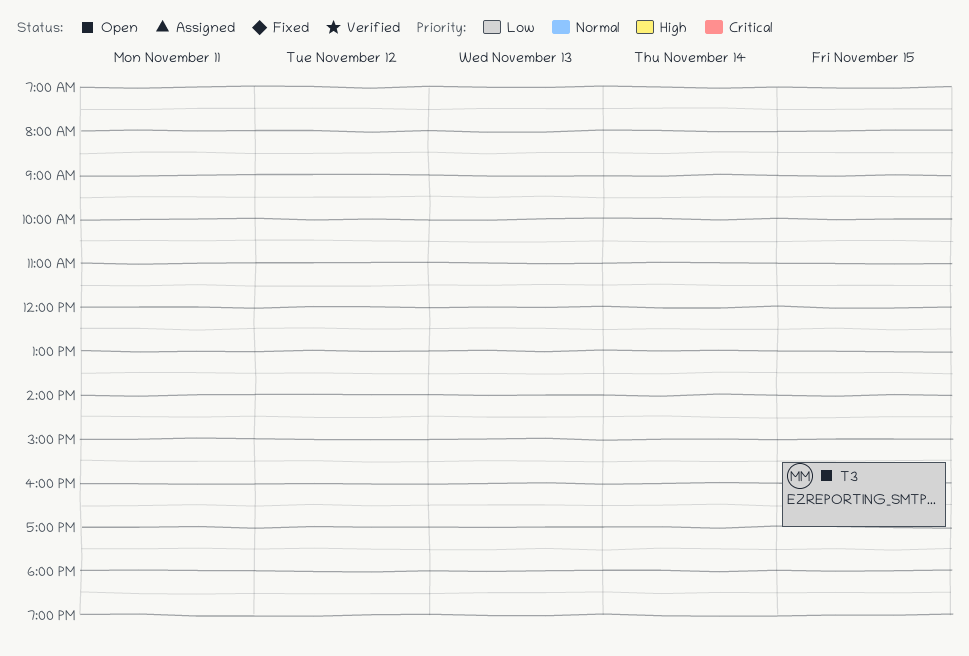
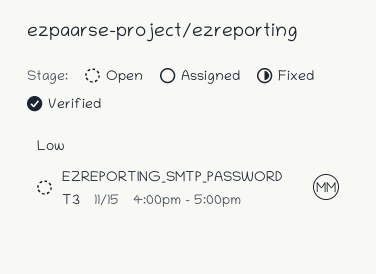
T3, begins: 15:30 -> 16:00

